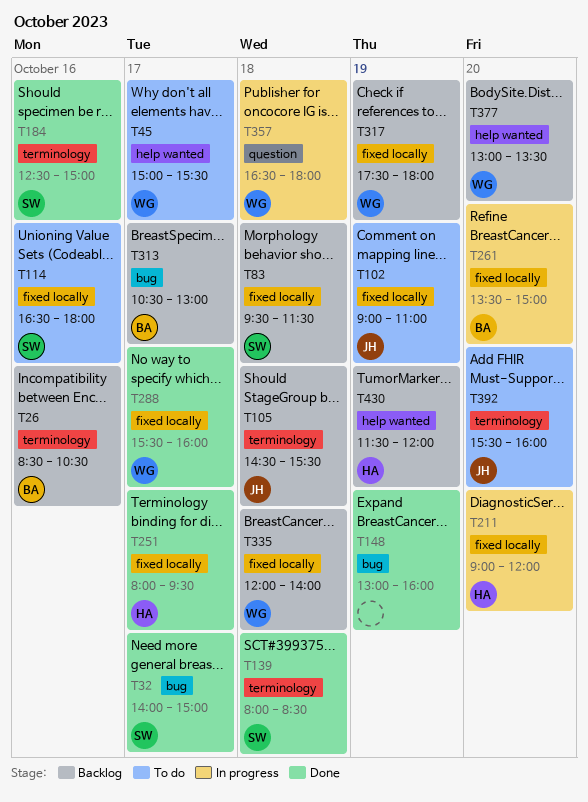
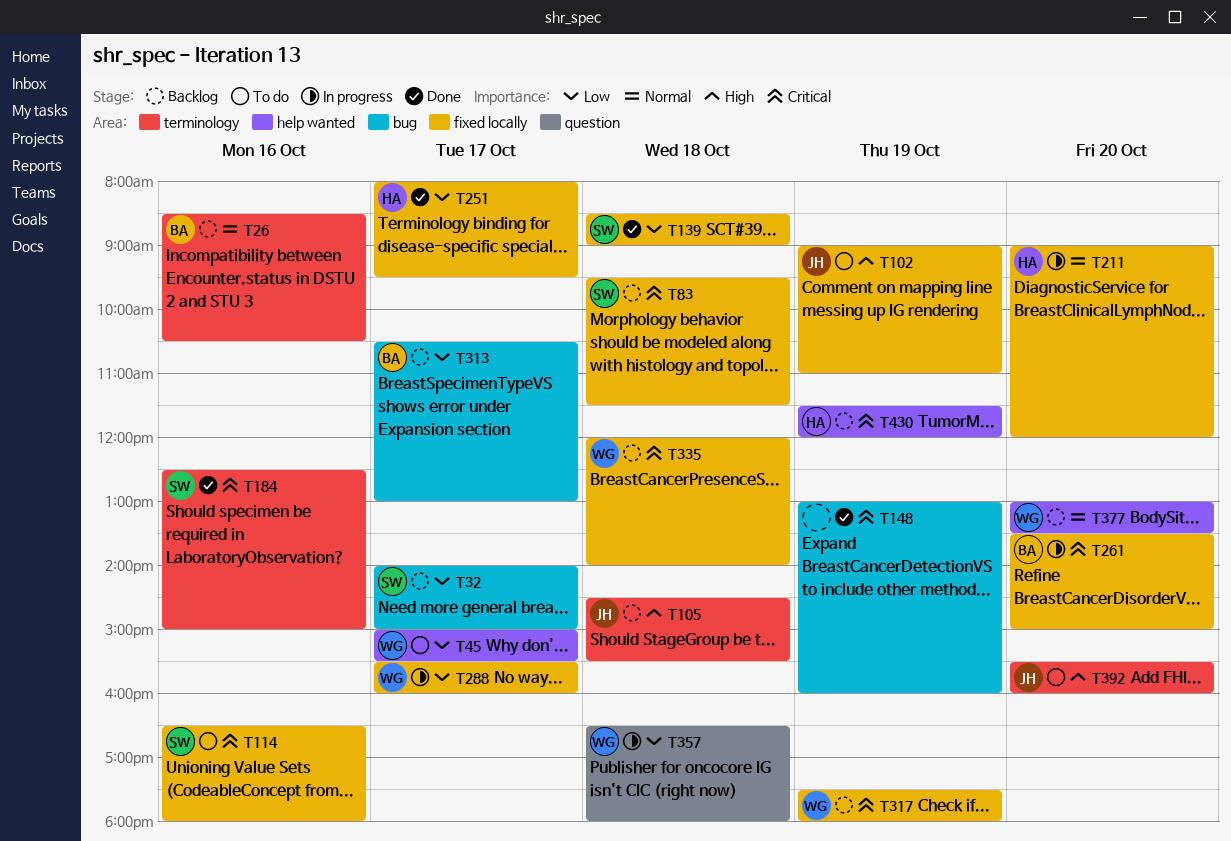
T32, status: Done -> Backlog
T139, label: terminology -> fixed locally
T139, begins: 08:00 -> 08:30
T139, ends: 08:30 -> 09:00
T288, status: Done -> In progress

